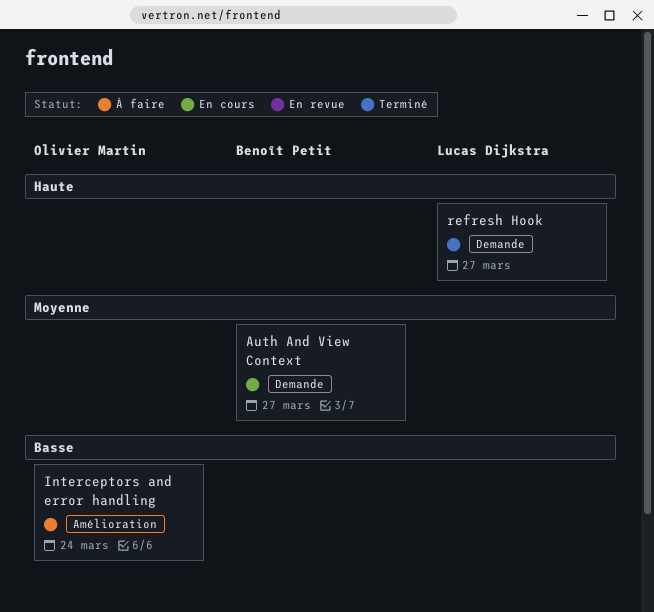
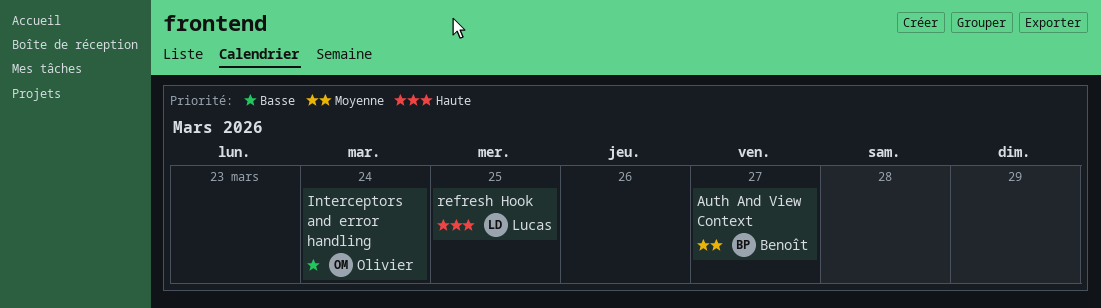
refresh Hook, due: Mar 27 -> Mar 25

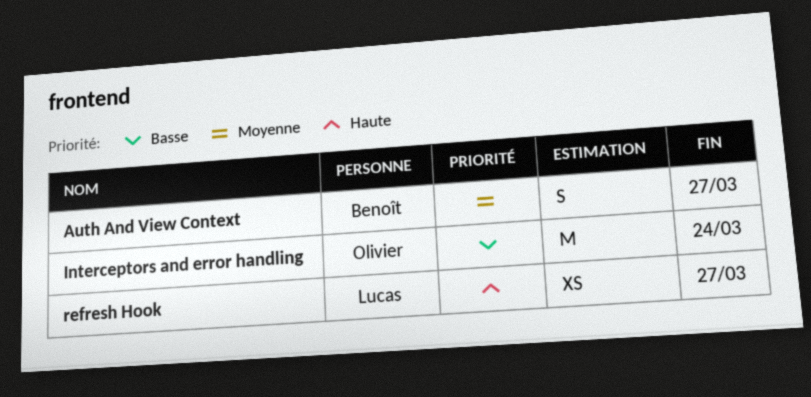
refresh Hook, due: Mar 25 -> Mar 27

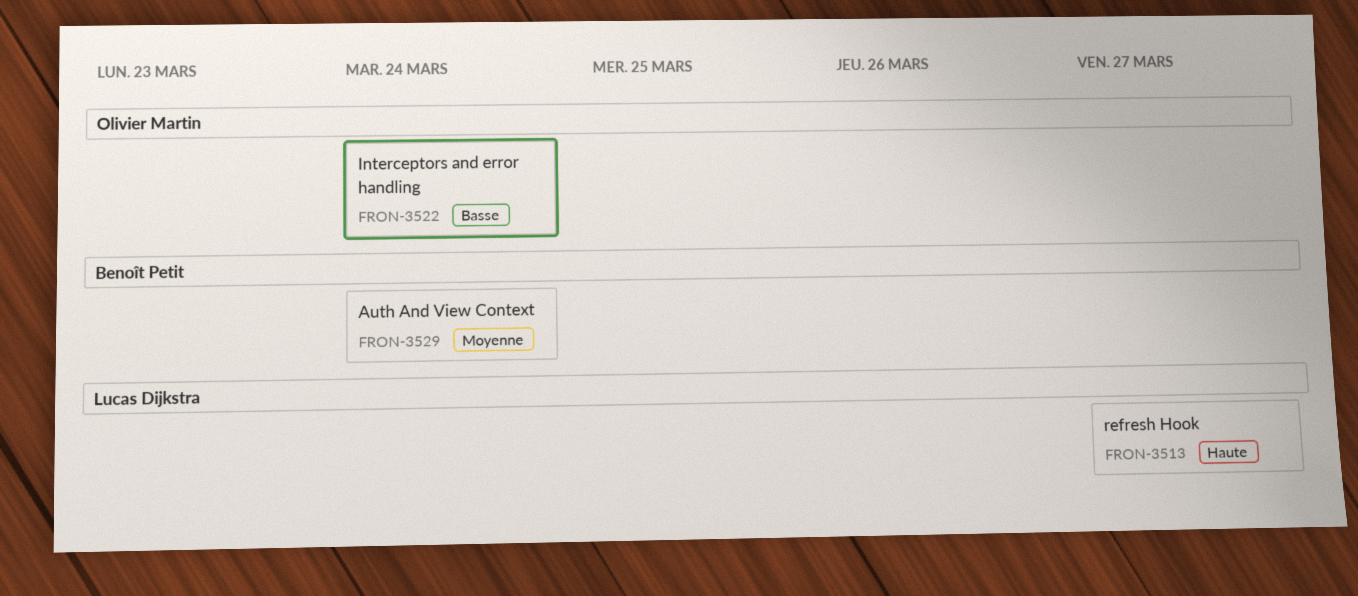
Auth And View Context, due: Mar 27 -> Mar 24

